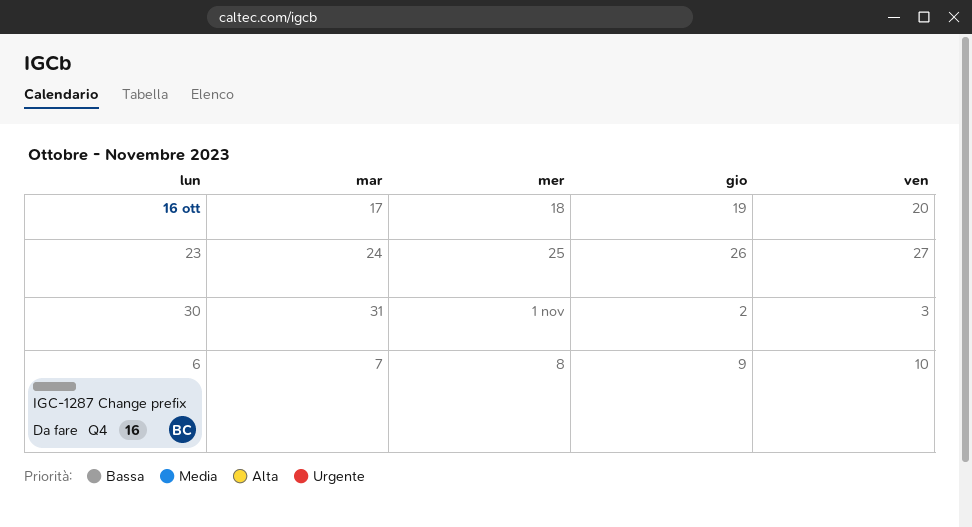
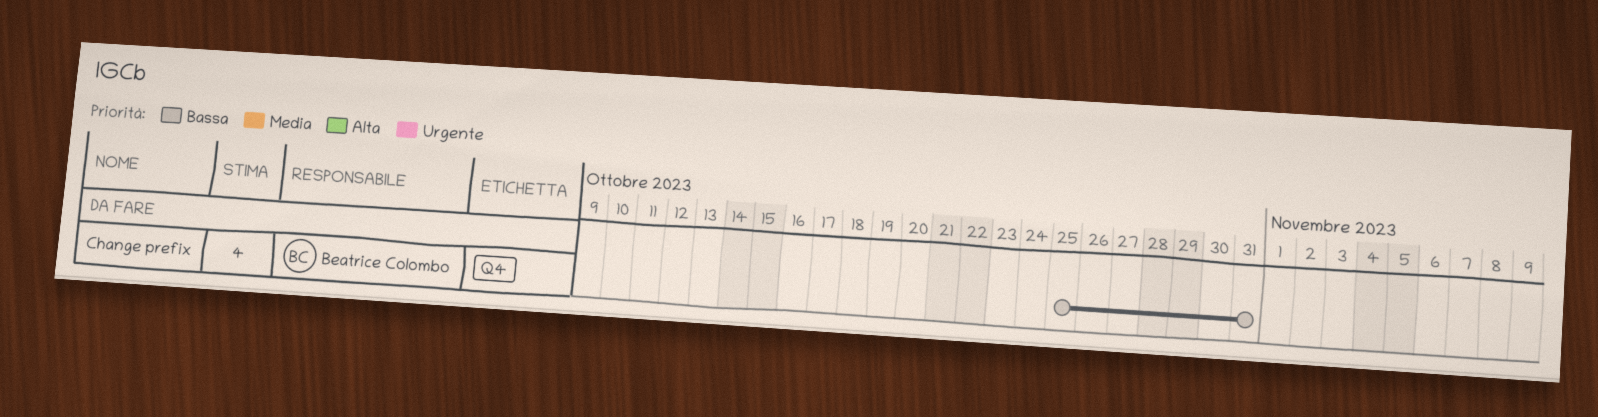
Change prefix, estimate: 16 -> 4
Change prefix, due: Nov 6 -> Oct 31

